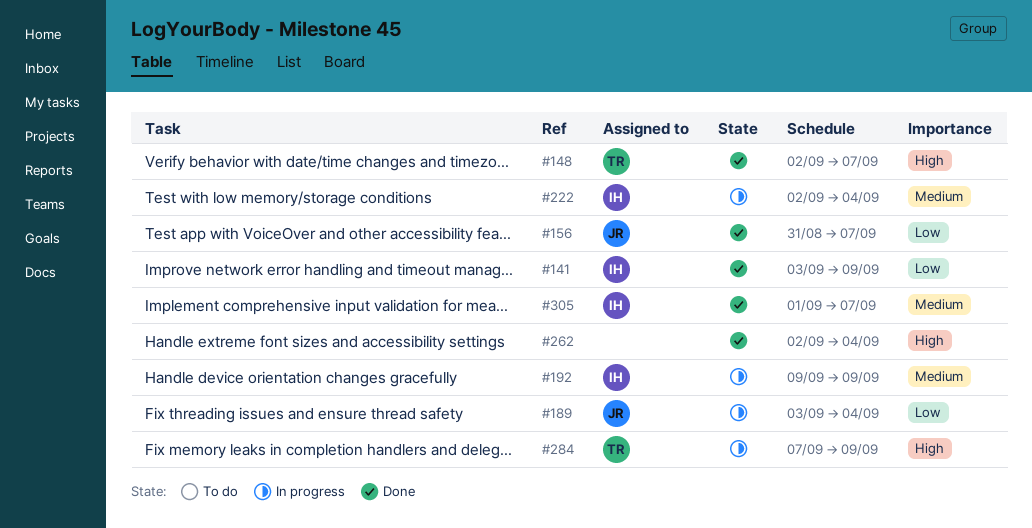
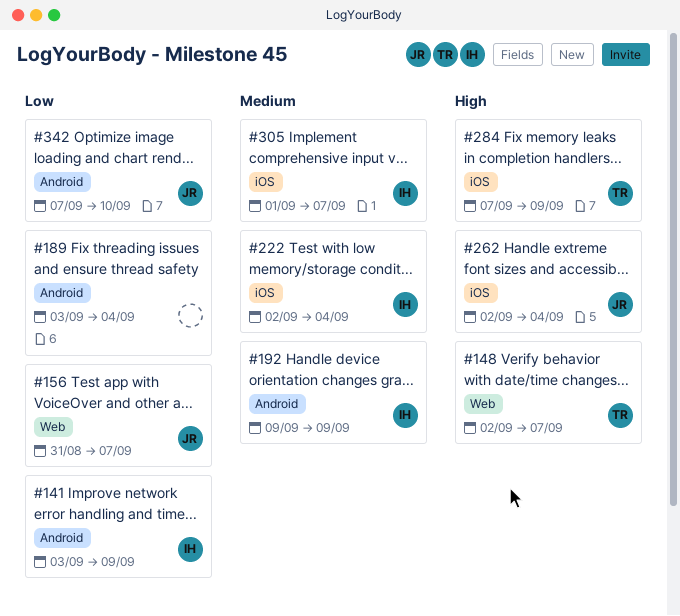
#189, owner: JR -> none
#262, owner: none -> JR
#342: none -> present

